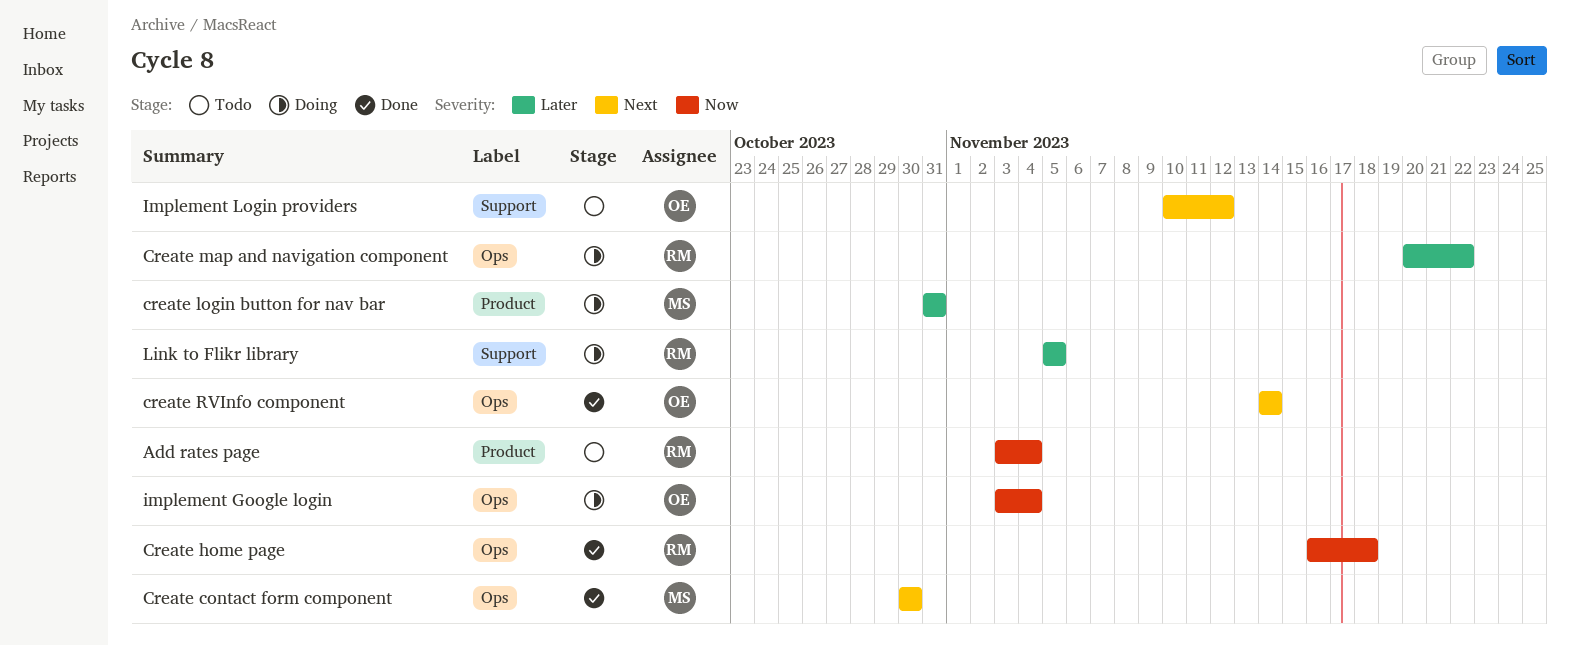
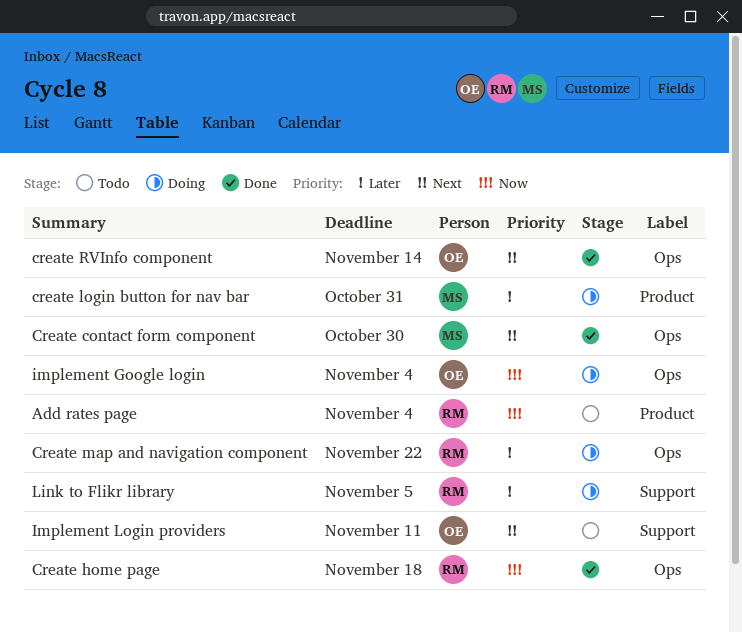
Implement Login providers, due: Nov 12 -> Nov 11

